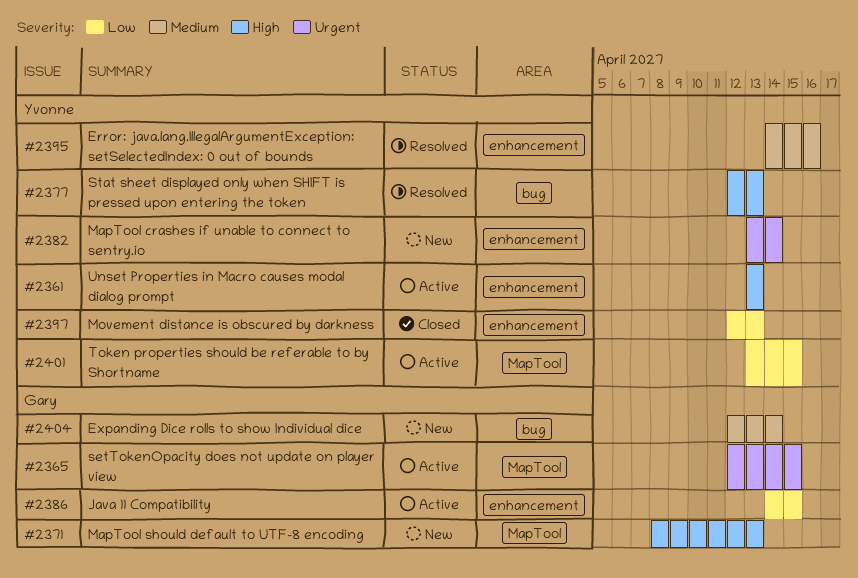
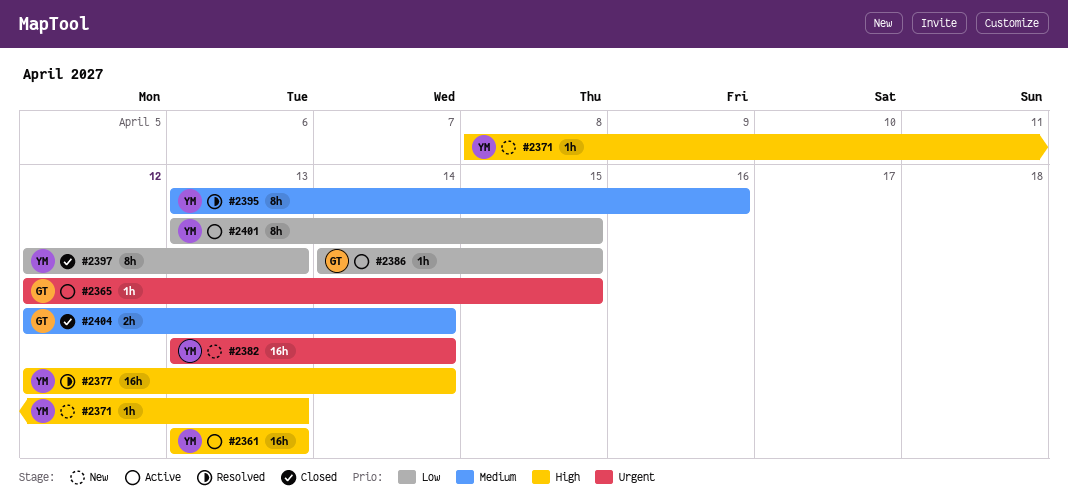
#2371, owner: Gary -> Yvonne
#2377, due: Apr 13 -> Apr 14
#2395, start: Apr 14 -> Apr 13
#2404, status: New -> Closed

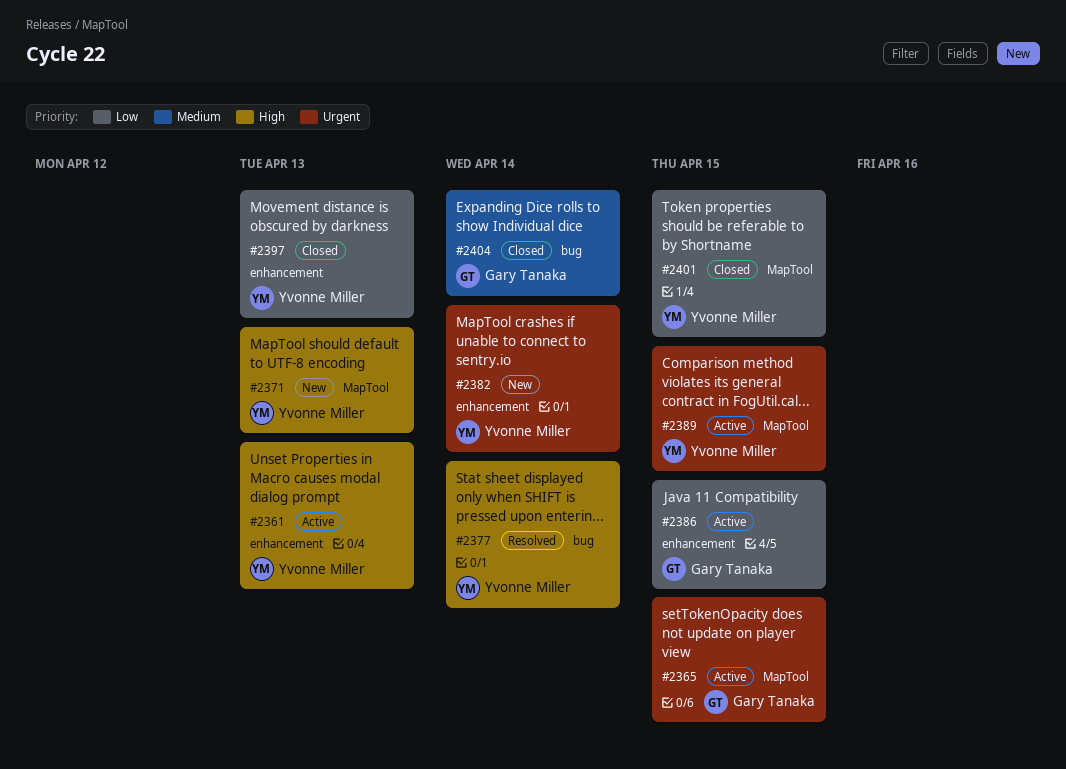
#2389: none -> present
#2395: present -> none
#2401, status: Active -> Closed

